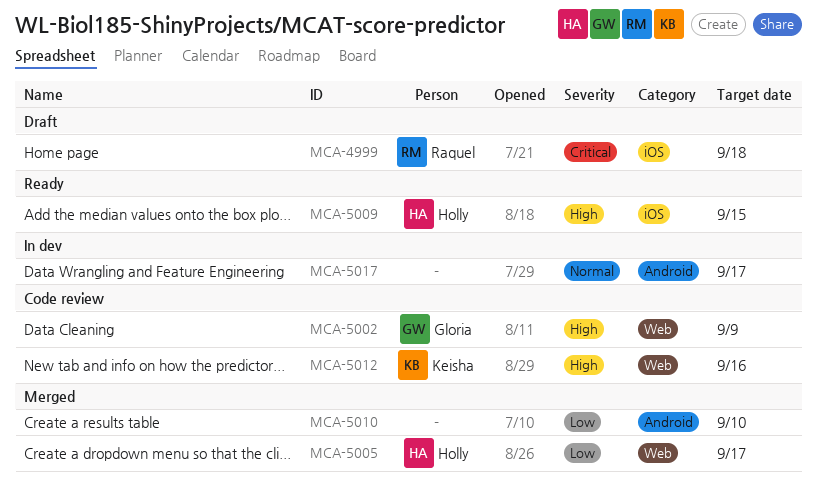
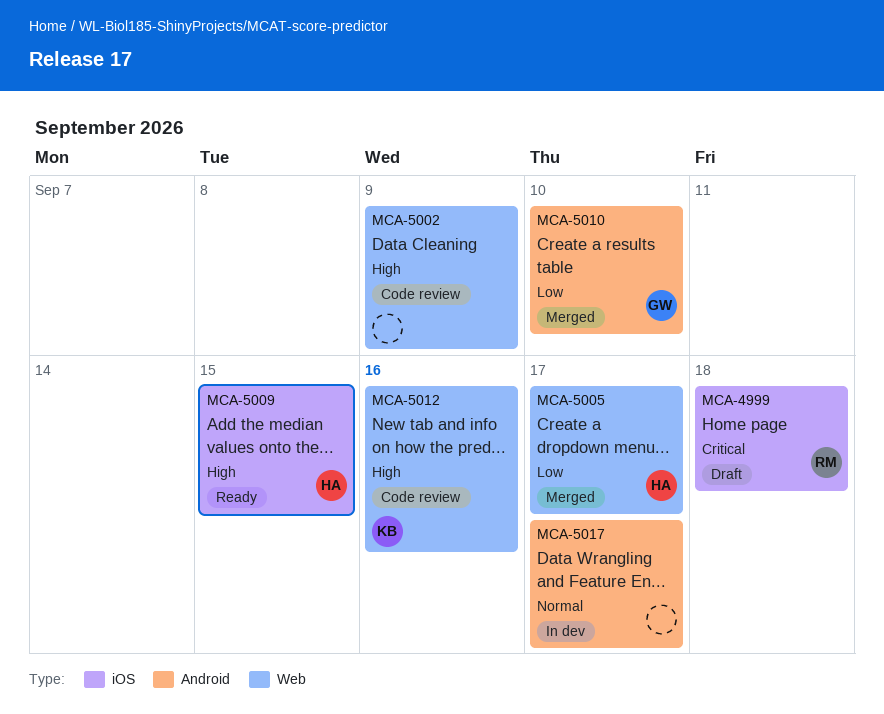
MCA-5002, owner: Gloria -> none
MCA-5010, owner: none -> Gloria

